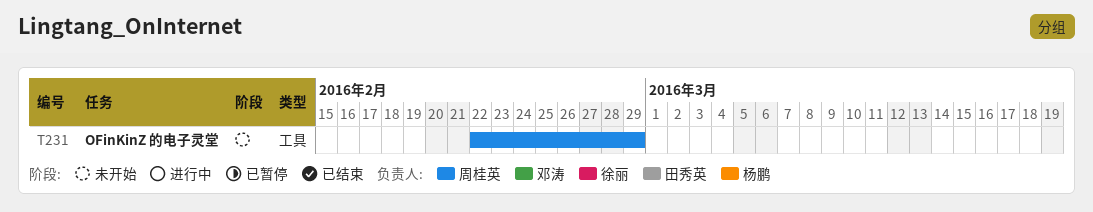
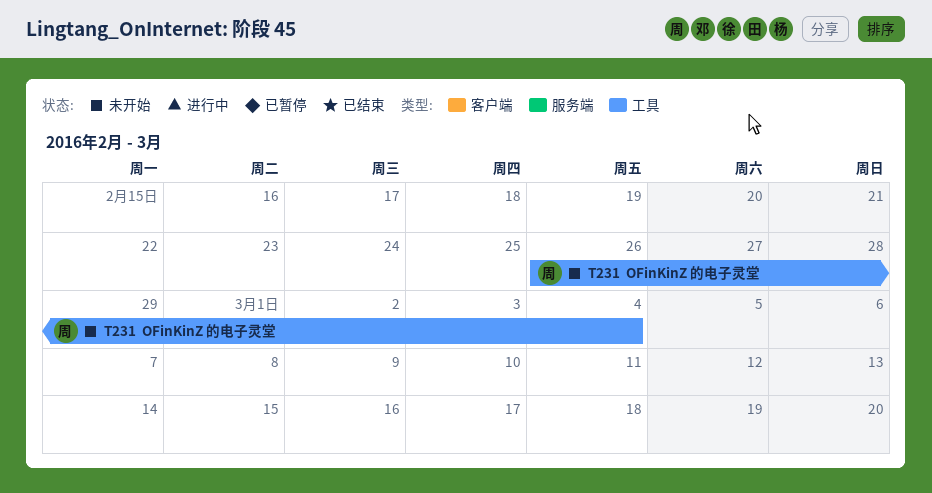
T231, start: Feb 22 -> Feb 26
T231, due: Feb 29 -> Mar 4

